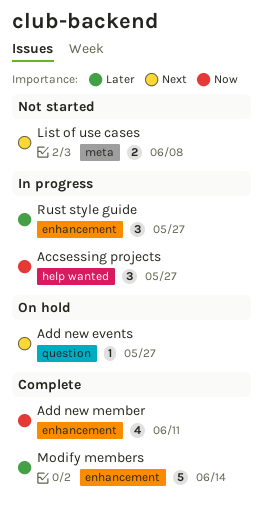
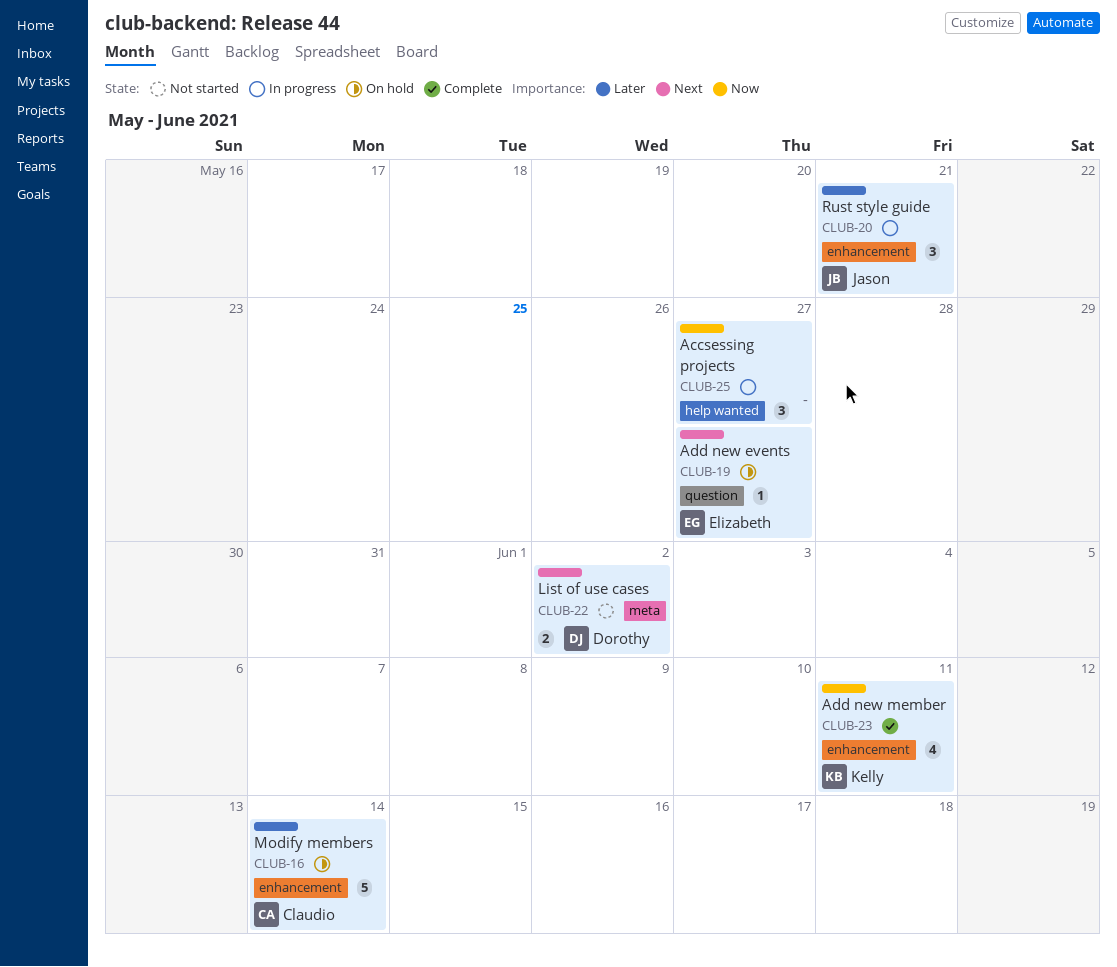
List of use cases, due: Jun 8 -> Jun 2
Modify members, status: Complete -> On hold
Rust style guide, due: May 27 -> May 21

